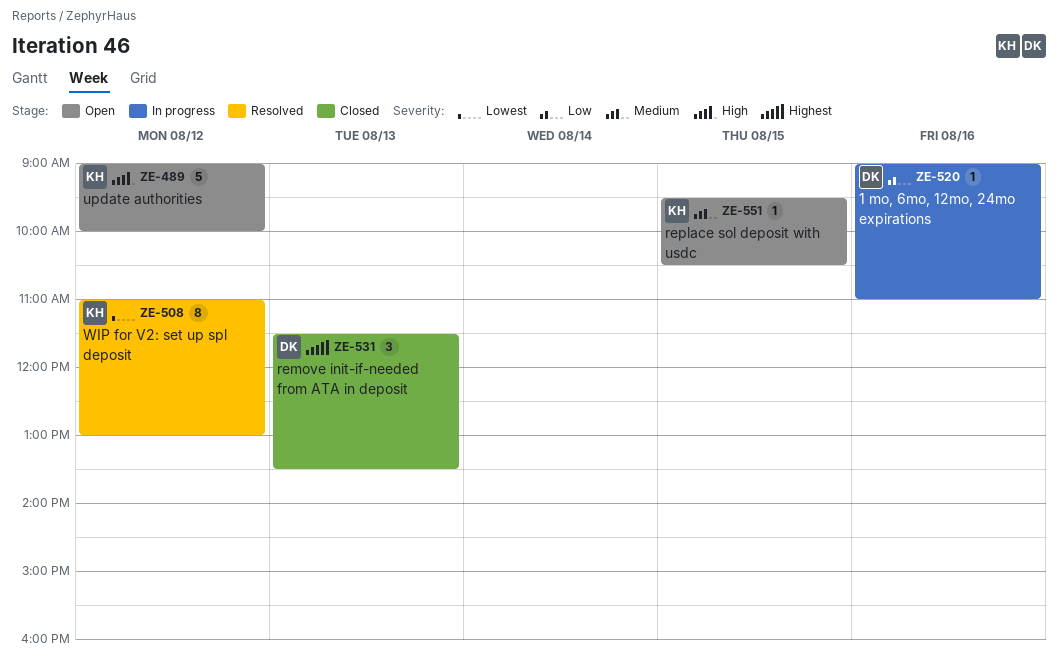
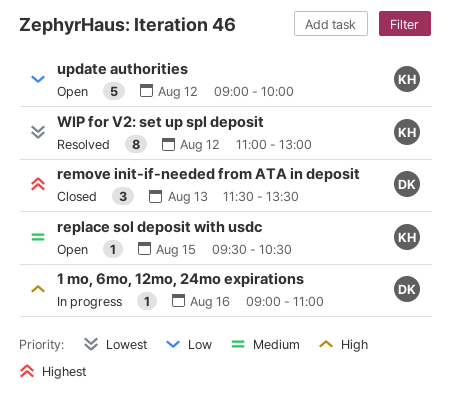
1 mo, 6mo, 12mo, 24mo expirations, priority: Low -> High
update authorities, priority: High -> Low

